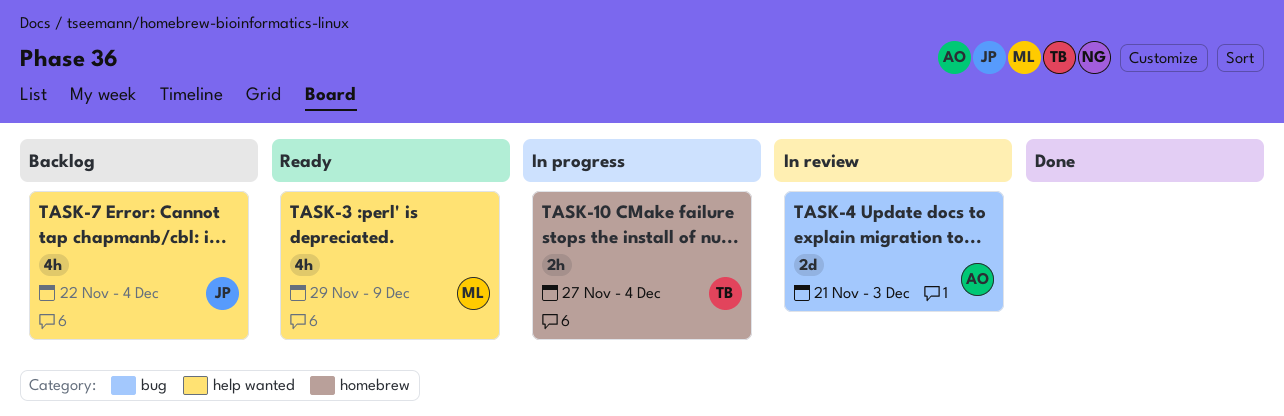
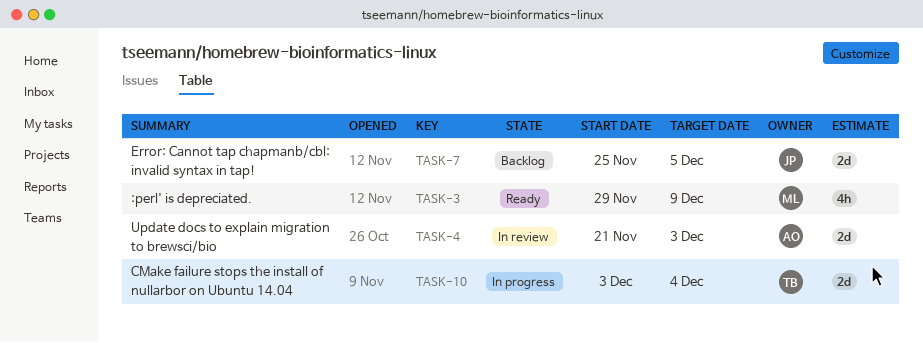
TASK-7, estimate: 4h -> 2d
TASK-7, start: Nov 22 -> Nov 25
TASK-7, due: Dec 4 -> Dec 5
TASK-10, estimate: 2h -> 2d
TASK-10, start: Nov 27 -> Dec 3

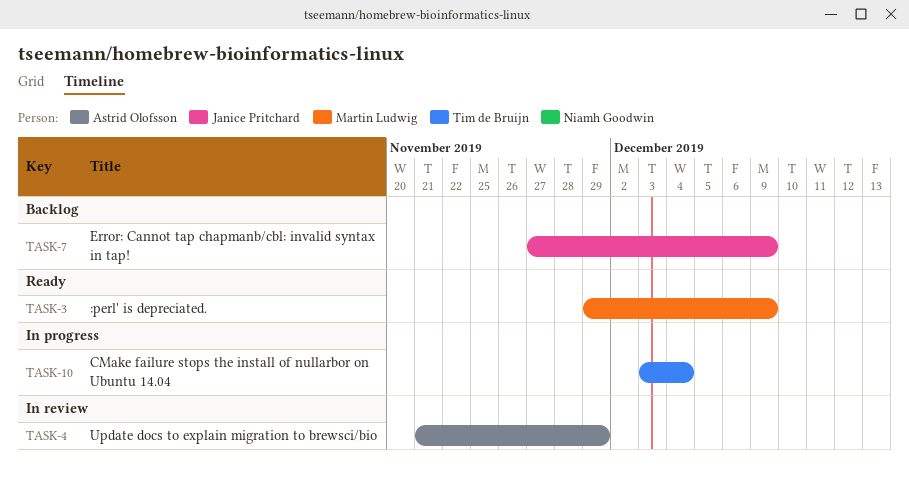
TASK-4, due: Dec 3 -> Nov 29
TASK-7, start: Nov 25 -> Nov 27
TASK-7, due: Dec 5 -> Dec 9

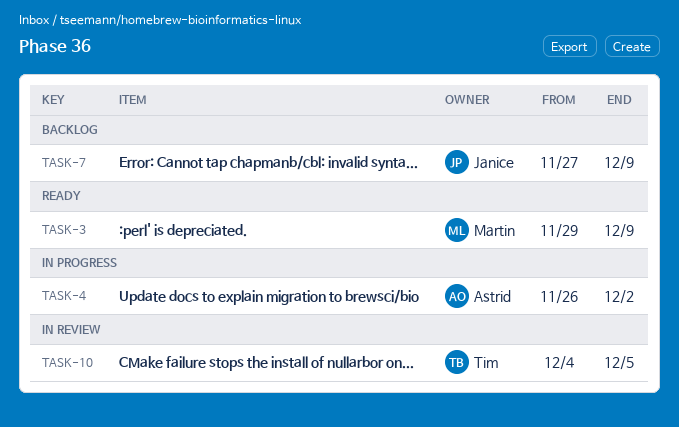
TASK-4, status: In review -> In progress
TASK-4, start: Nov 21 -> Nov 26
TASK-4, due: Nov 29 -> Dec 2
TASK-10, status: In progress -> In review
TASK-10, start: Dec 3 -> Dec 4
TASK-10, due: Dec 4 -> Dec 5

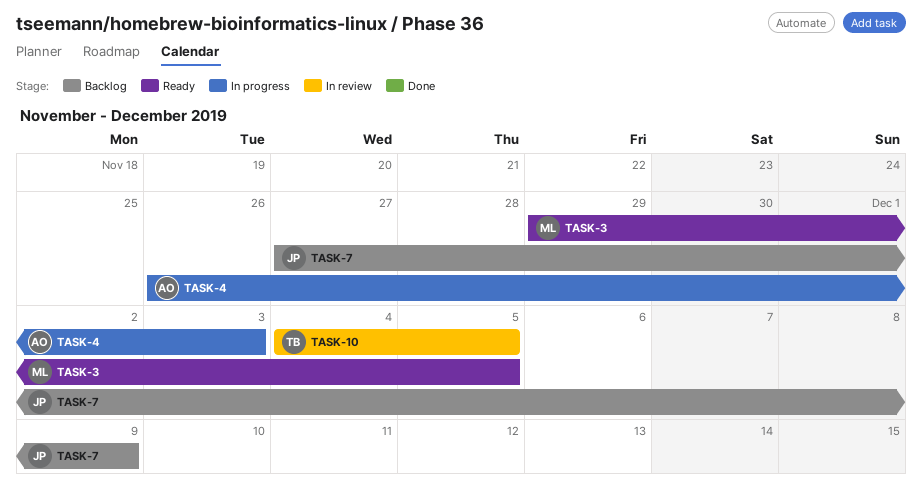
TASK-3, due: Dec 9 -> Dec 5
TASK-4, due: Dec 2 -> Dec 3

